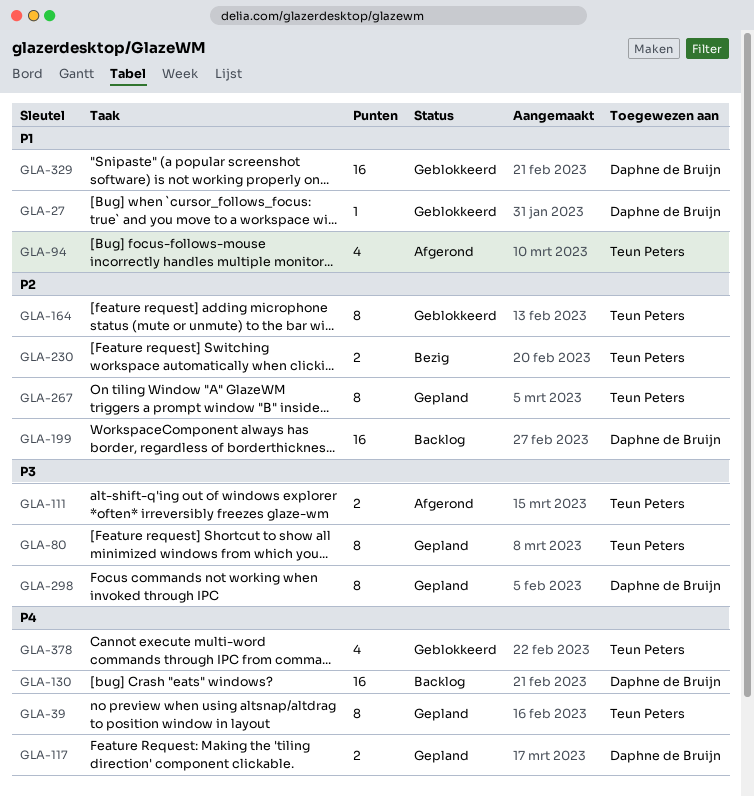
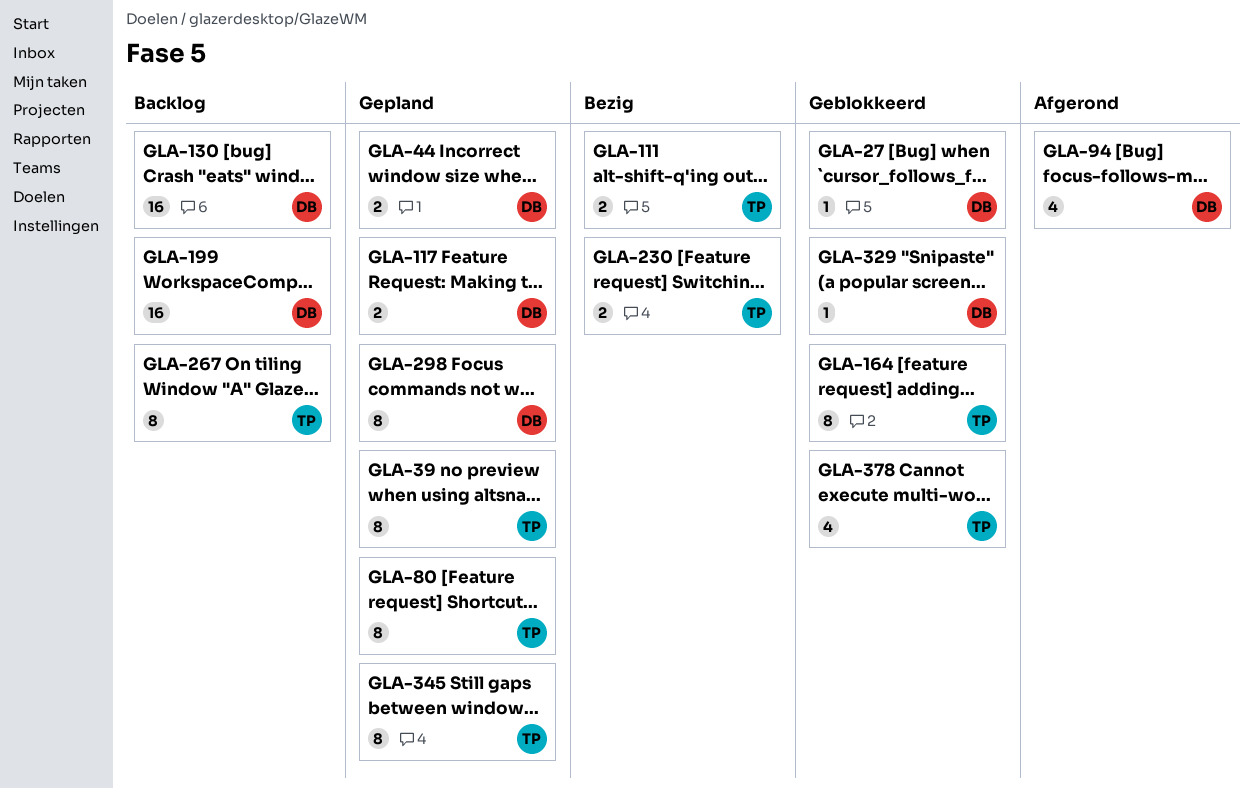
GLA-44: none -> present
GLA-94, owner: Teun Peters -> Daphne de Bruijn
GLA-111, status: Afgerond -> Bezig
GLA-267, status: Gepland -> Backlog
GLA-329, estimate: 16 -> 1
GLA-345: none -> present

